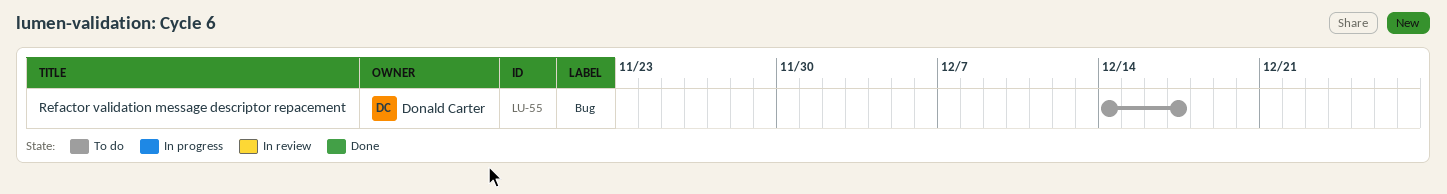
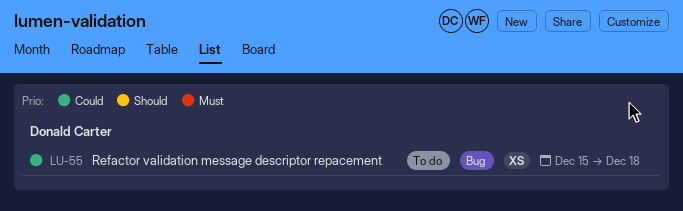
LU-55, start: Dec 14 -> Dec 15
LU-55, due: Dec 17 -> Dec 18

